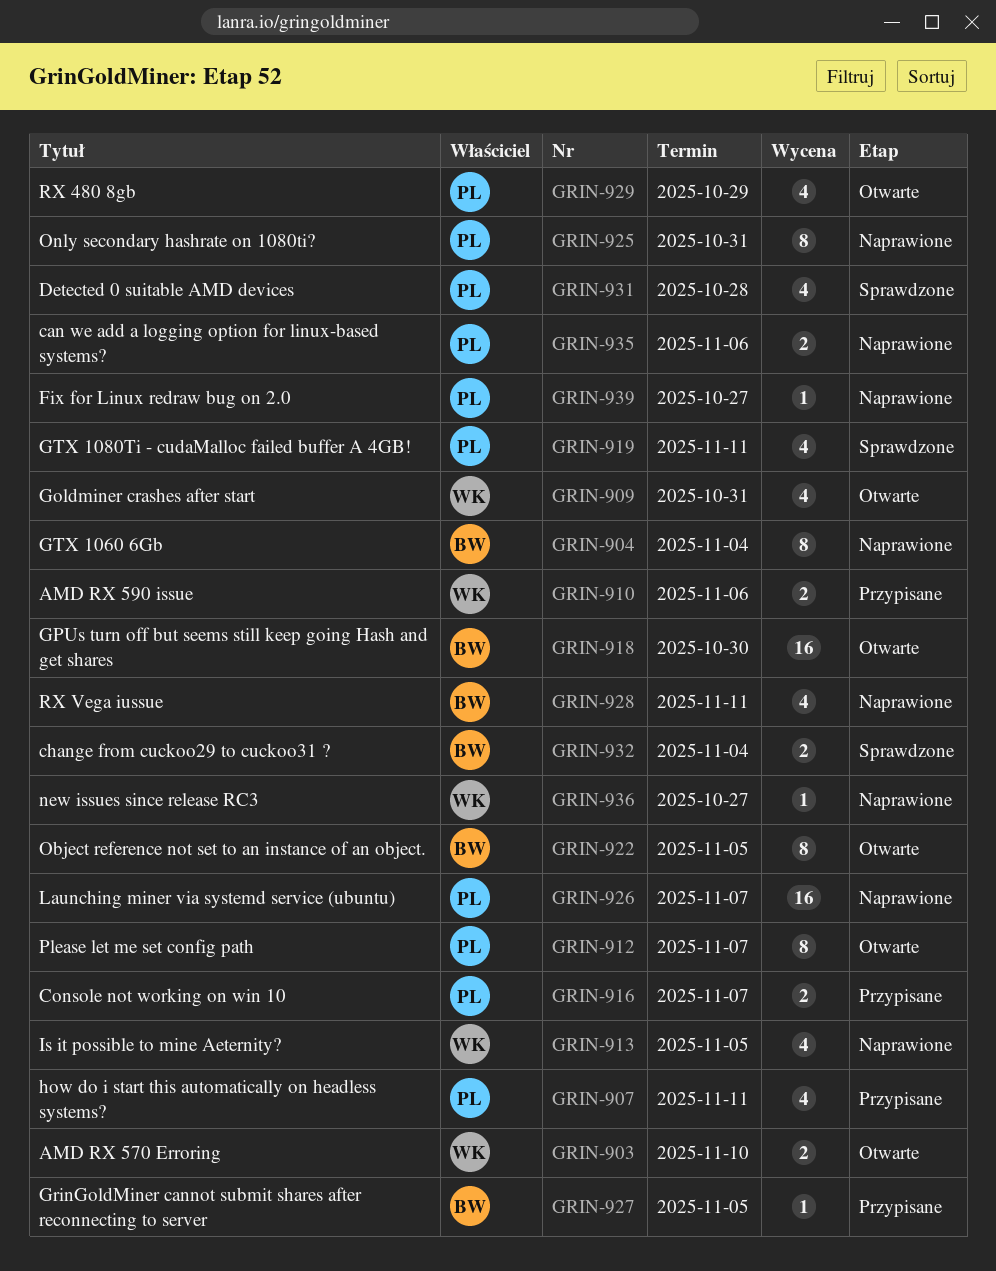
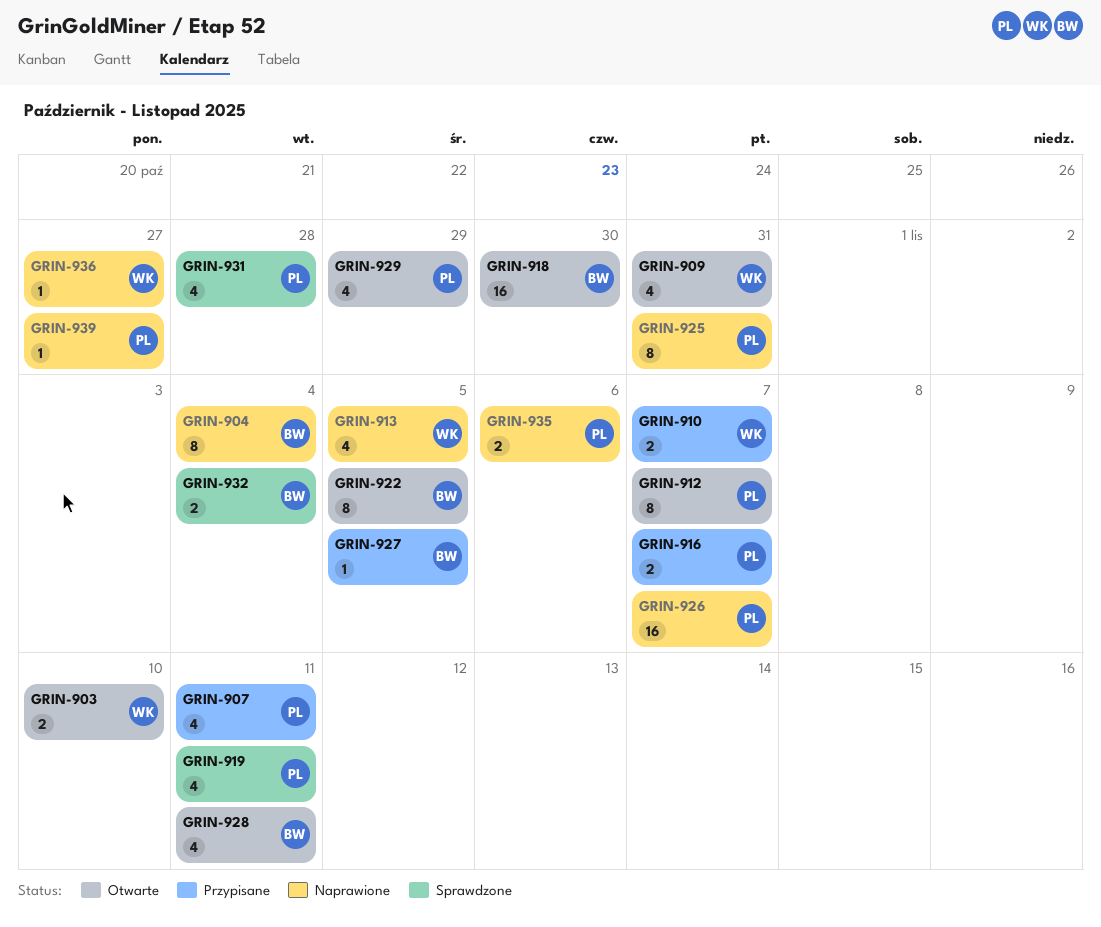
GRIN-910, due: Nov 6 -> Nov 7
GRIN-928, status: Naprawione -> Otwarte

